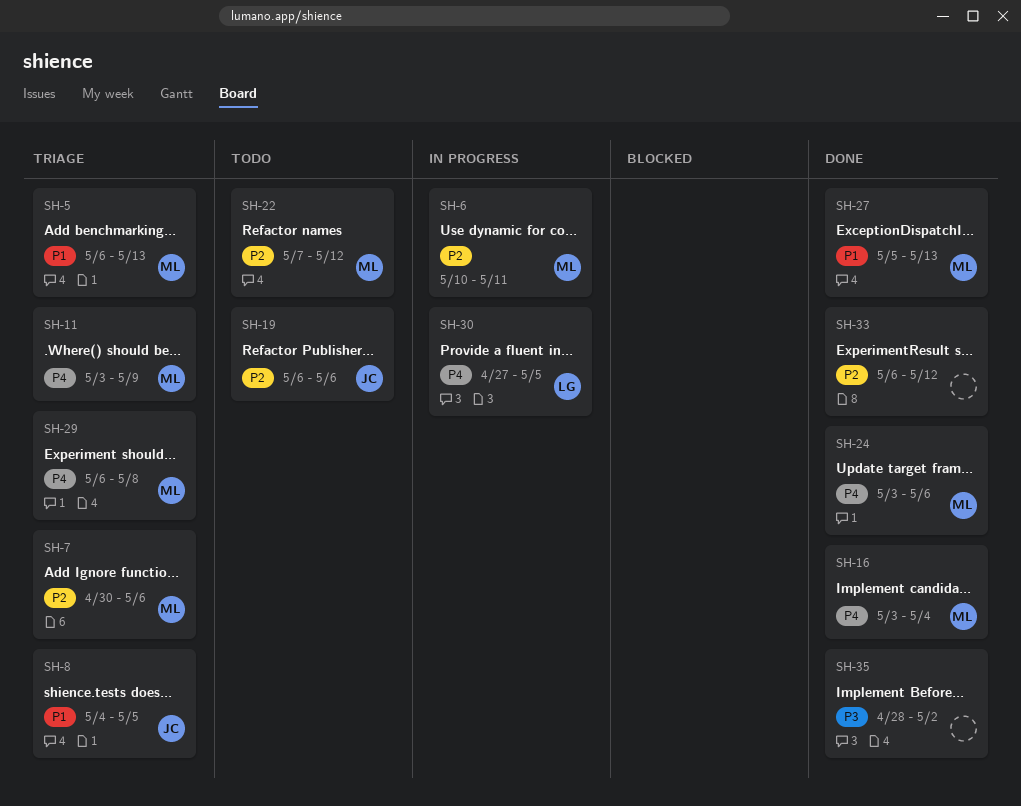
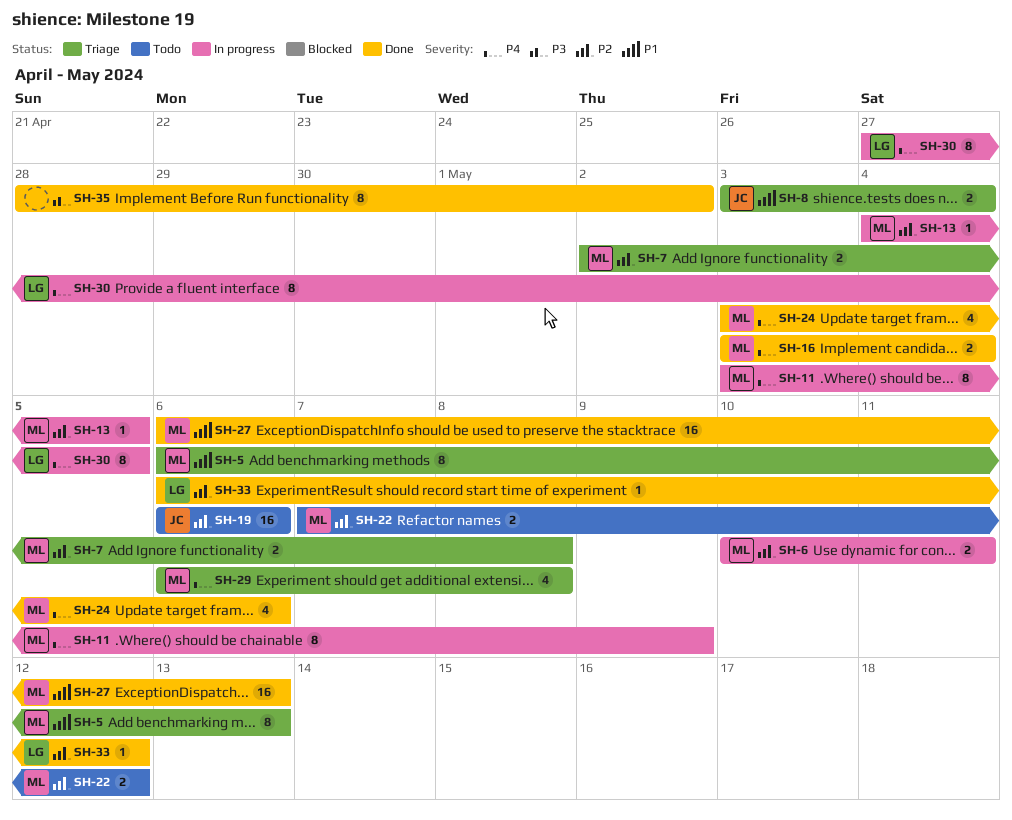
SH-7, start: Apr 30 -> May 2
SH-7, due: May 6 -> May 8
SH-8, start: May 4 -> May 3
SH-8, due: May 5 -> May 4
SH-11, status: Triage -> In progress
SH-13: none -> present
SH-27, start: May 5 -> May 6
SH-33, owner: none -> LG

